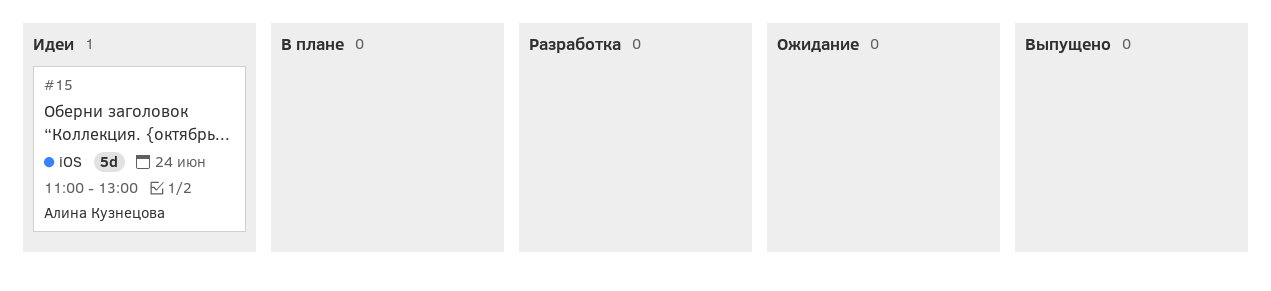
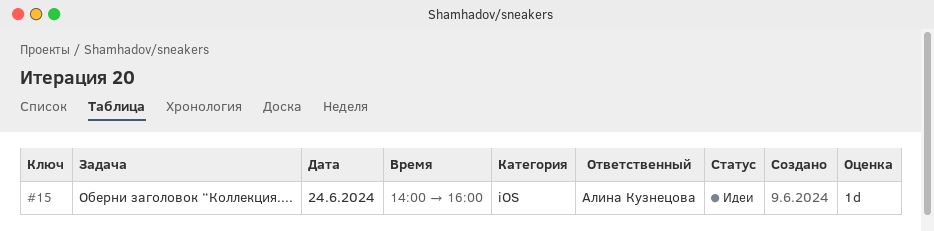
#15, estimate: 5d -> 1d
#15, begins: 11:00 -> 14:00
#15, ends: 13:00 -> 16:00

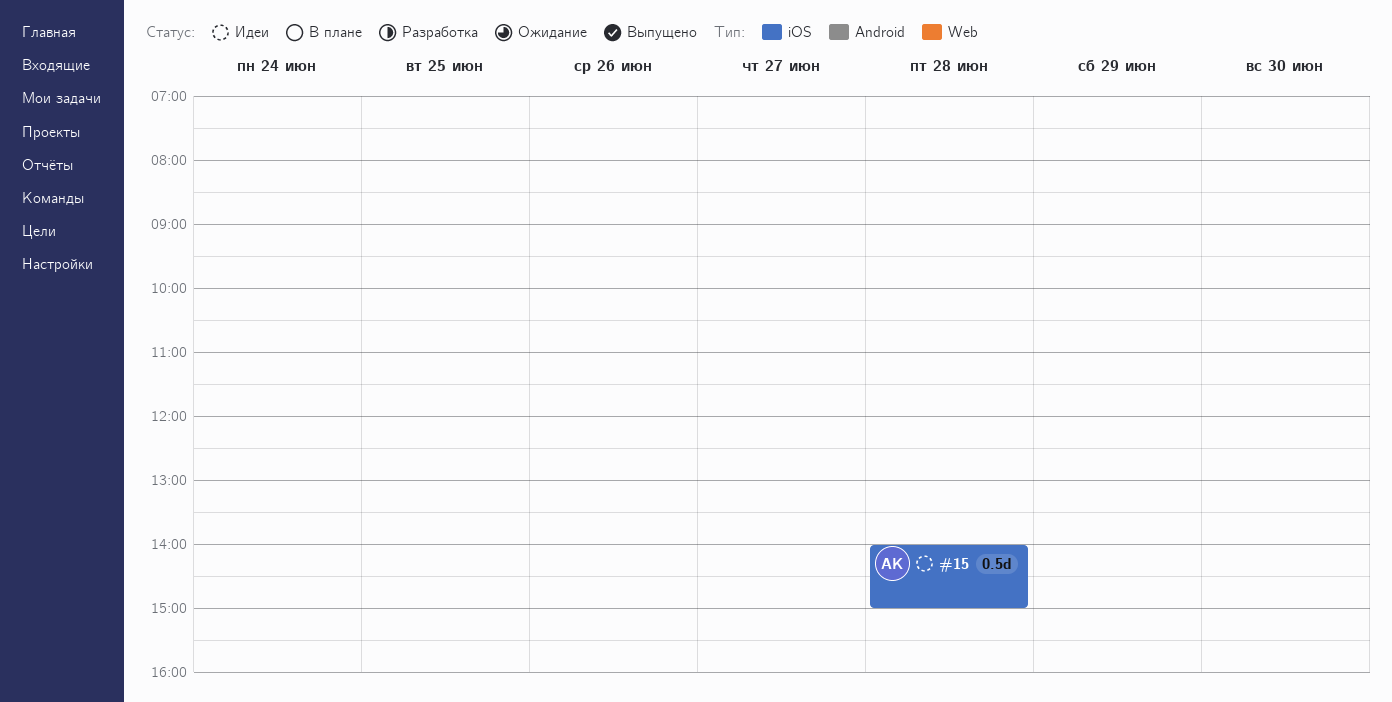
#15, estimate: 1d -> 0.5d
#15, day: Jun 24 -> Jun 28
#15, ends: 16:00 -> 15:00

